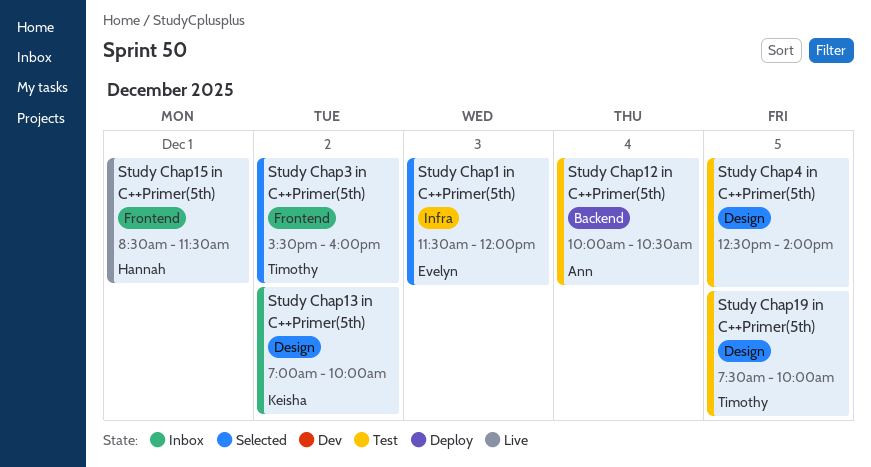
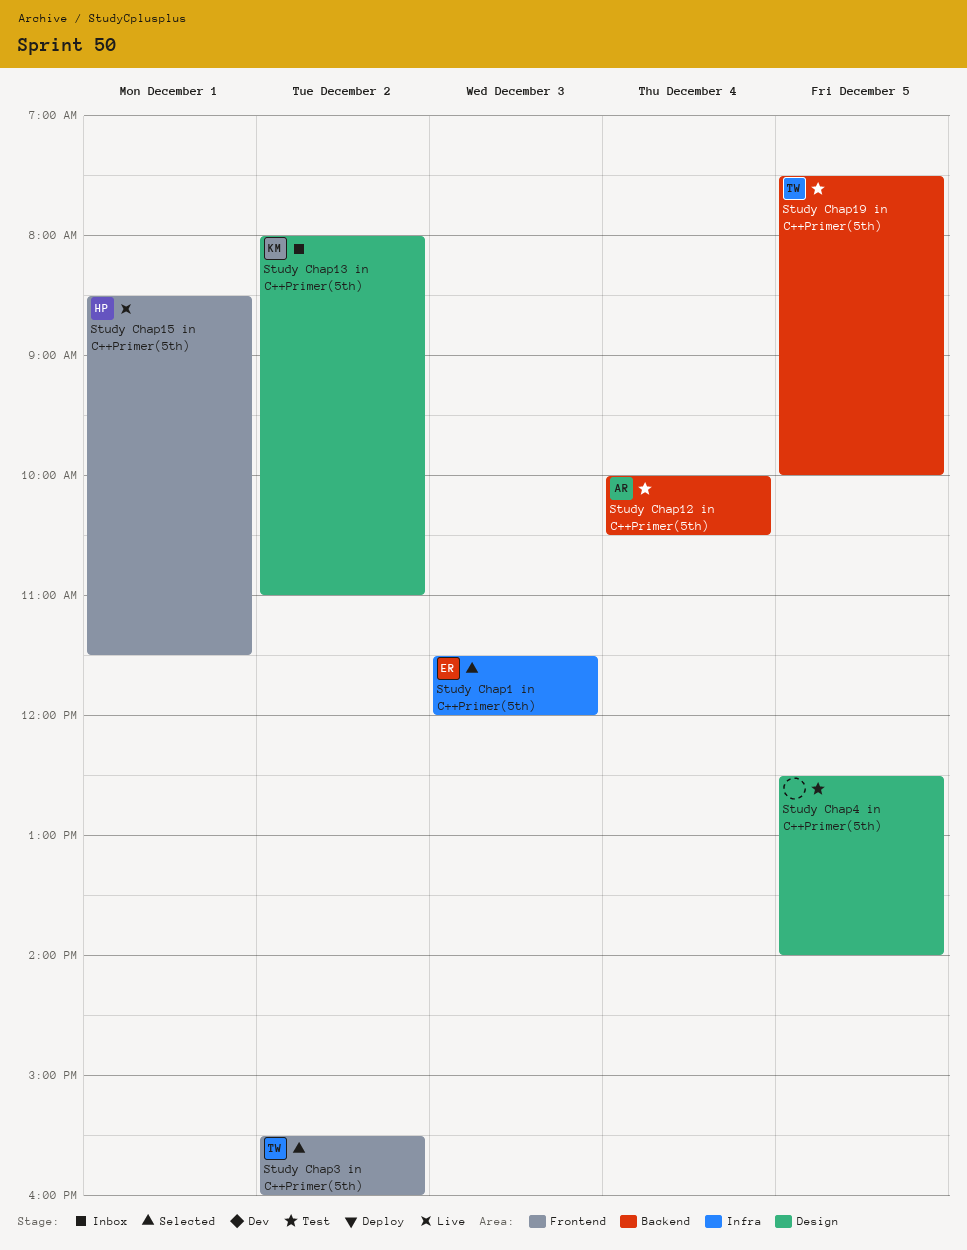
Study Chap13 in C++Primer(5th), begins: 07:00 -> 08:00
Study Chap13 in C++Primer(5th), ends: 10:00 -> 11:00
Study Chap19 in C++Primer(5th), label: Design -> Backend

